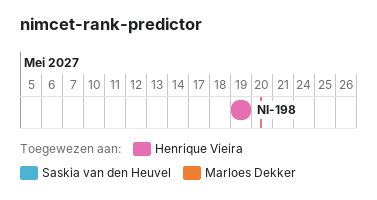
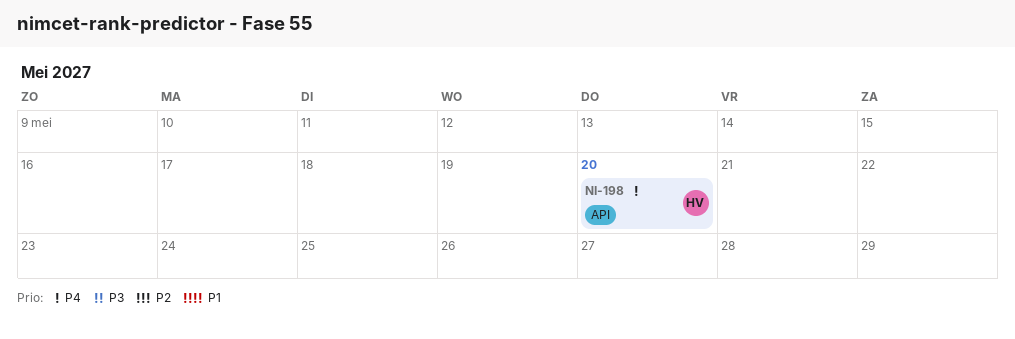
NI-198, due: May 19 -> May 20

